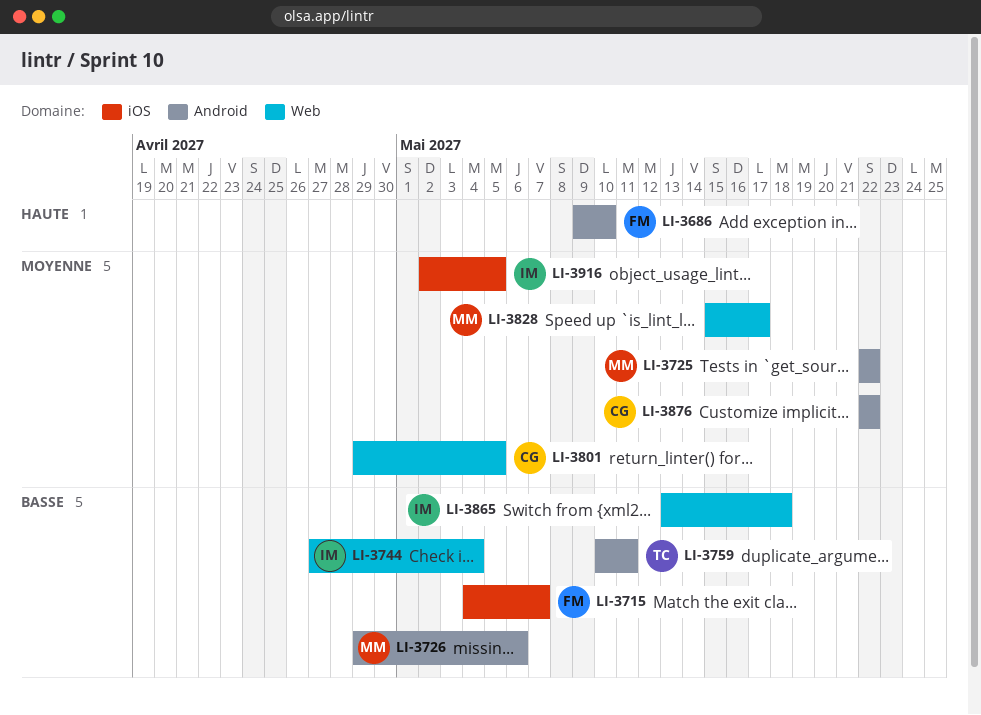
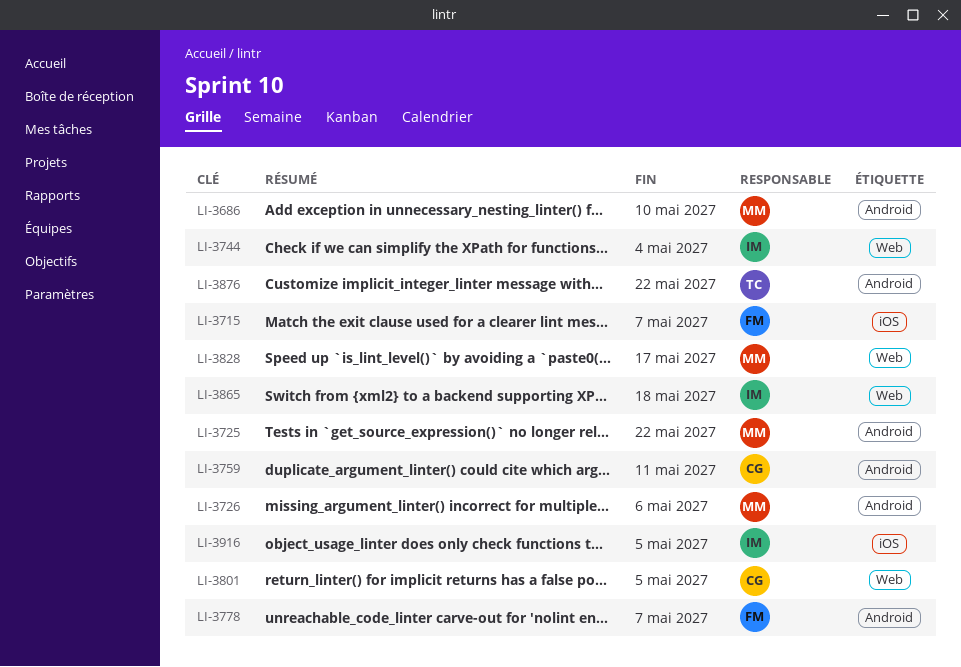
LI-3686, owner: FM -> MM
LI-3759, owner: TC -> CG
LI-3778: none -> present
LI-3876, owner: CG -> TC

